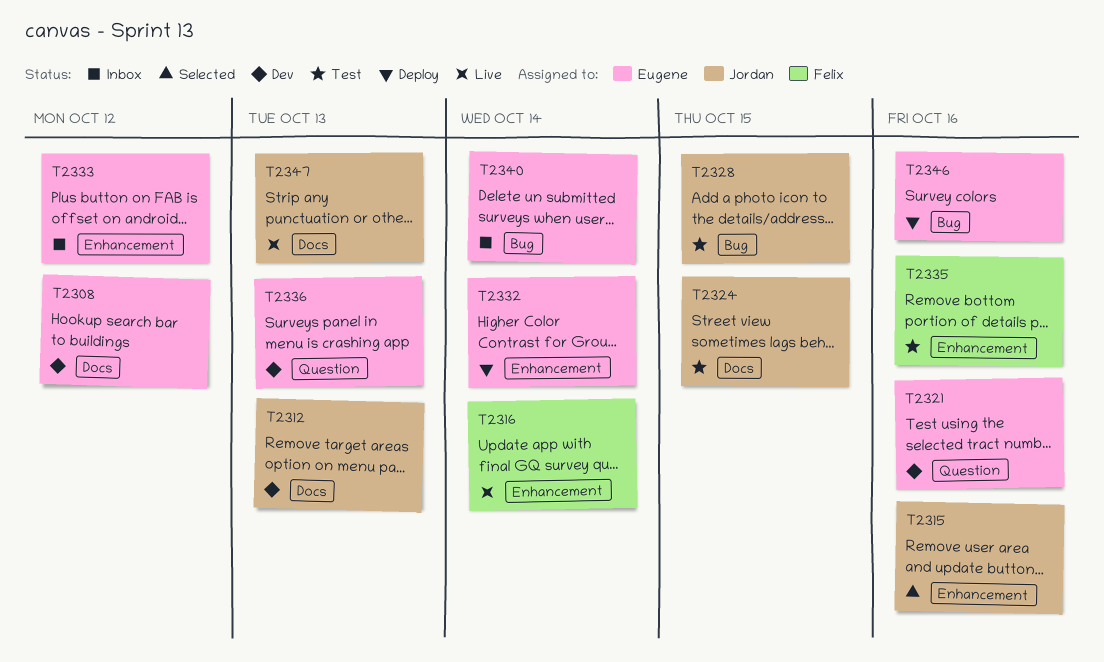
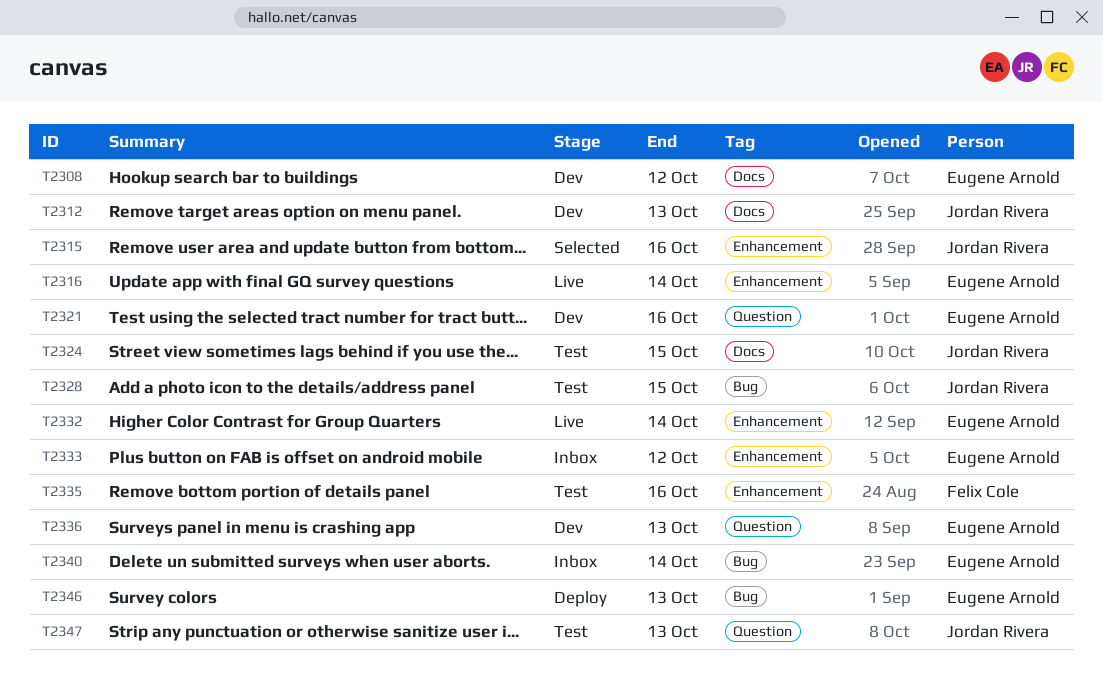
T2316, owner: Felix Cole -> Eugene Arnold
T2332, status: Deploy -> Live
T2346, due: Oct 16 -> Oct 13
T2347, status: Live -> Test
T2347, label: Docs -> Question

